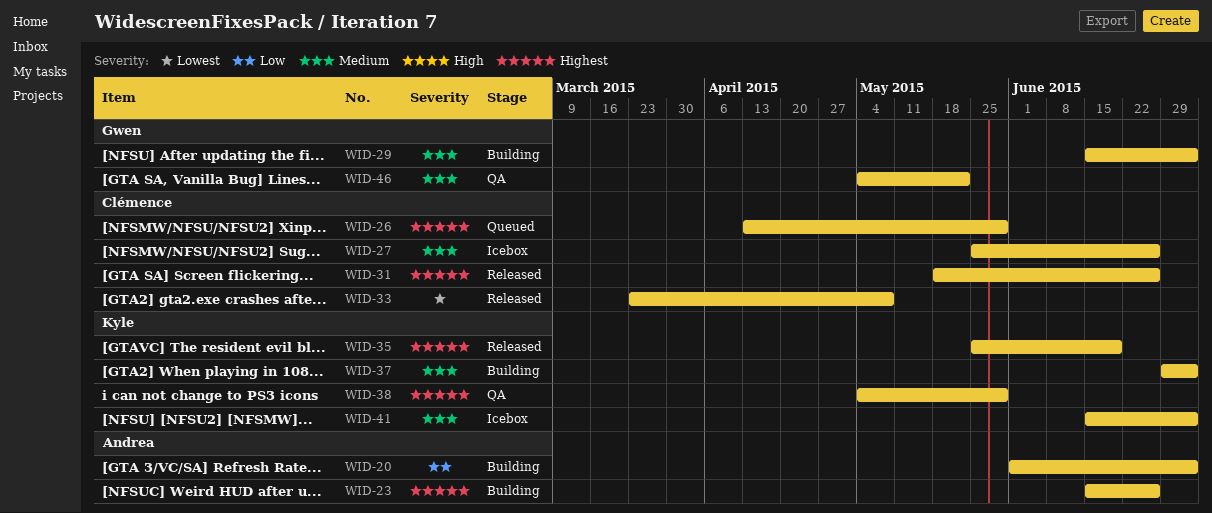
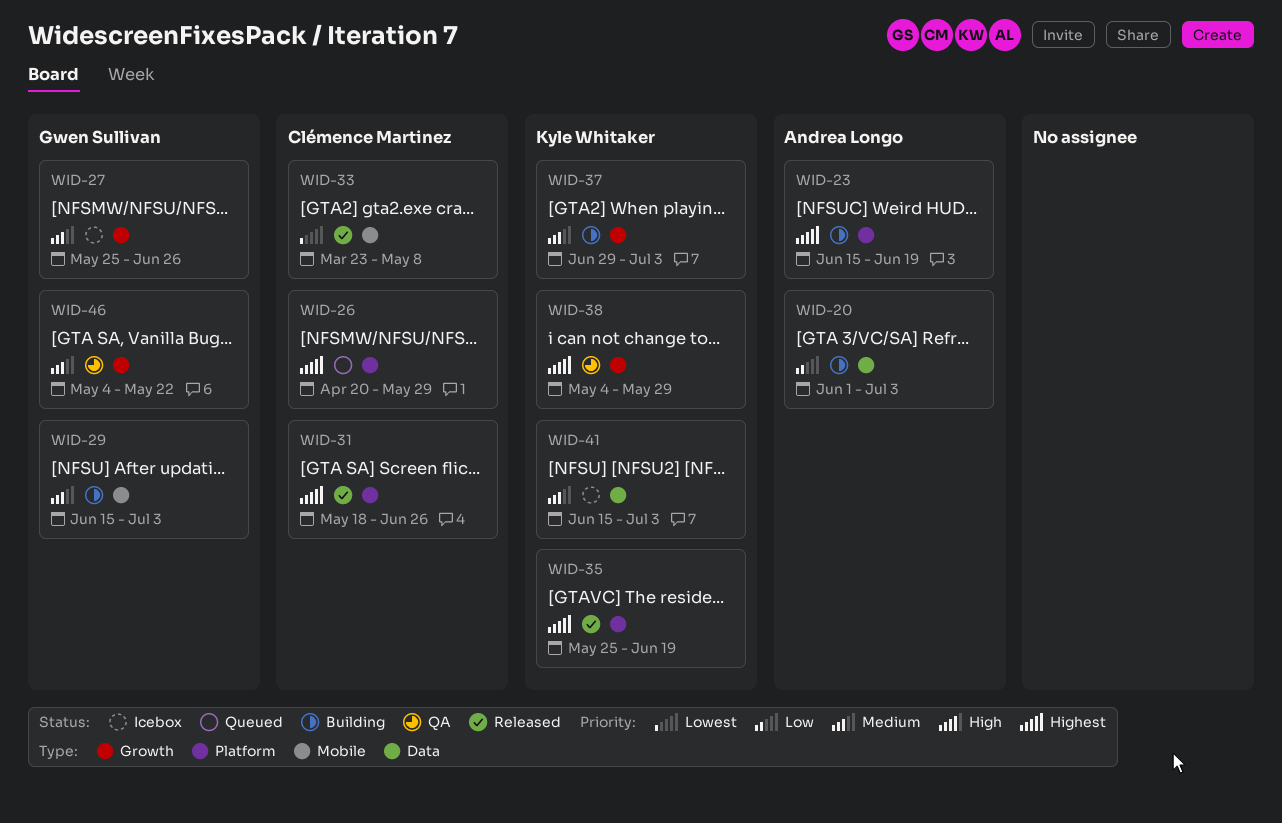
WID-23, due: Jun 26 -> Jun 19
WID-26, start: Apr 13 -> Apr 20
WID-27, owner: Clémence Martinez -> Gwen Sullivan

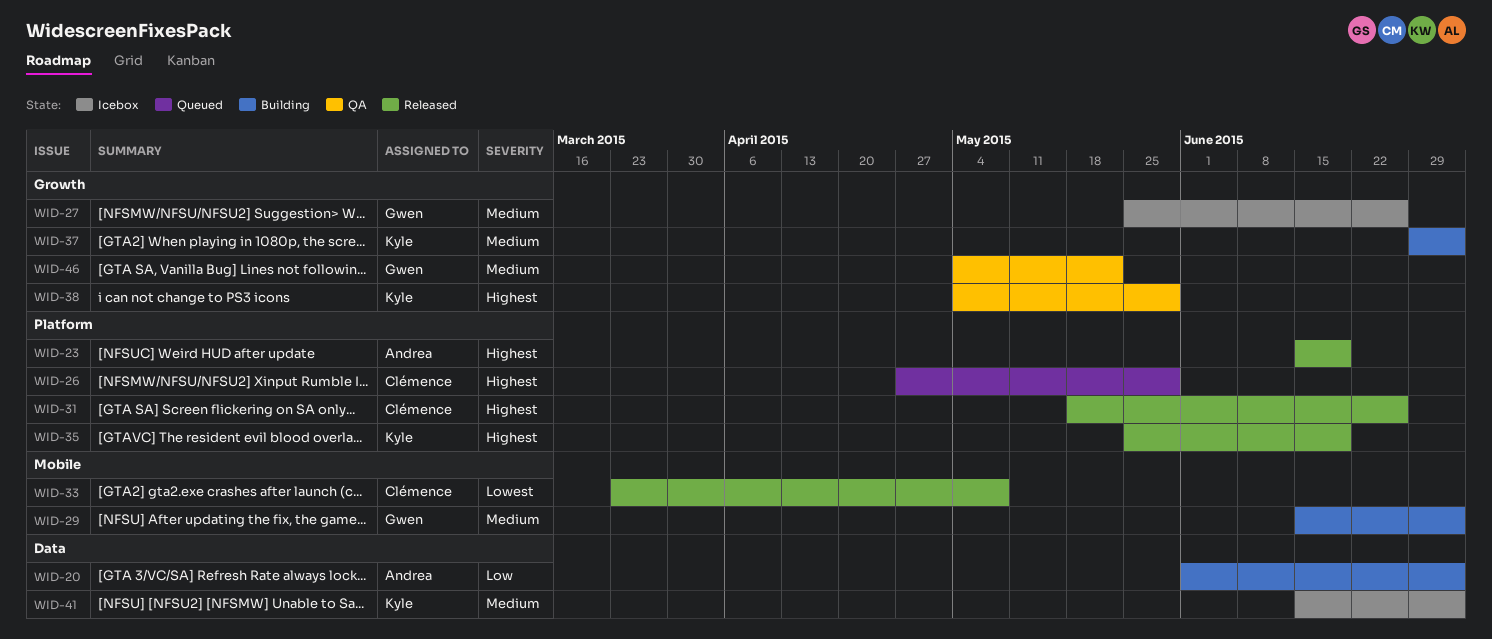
WID-23, status: Building -> Released
WID-26, start: Apr 20 -> Apr 27

